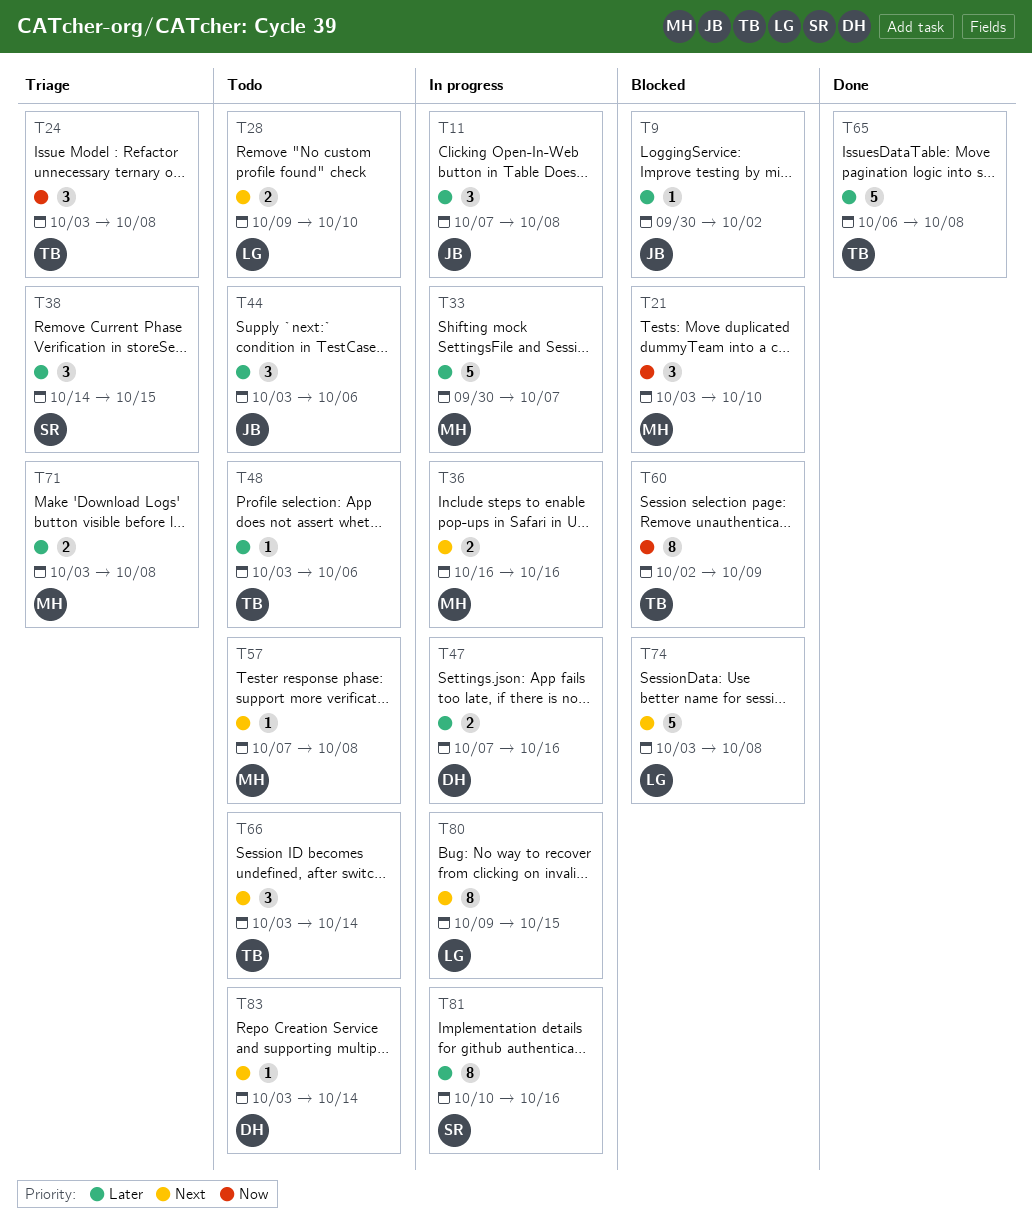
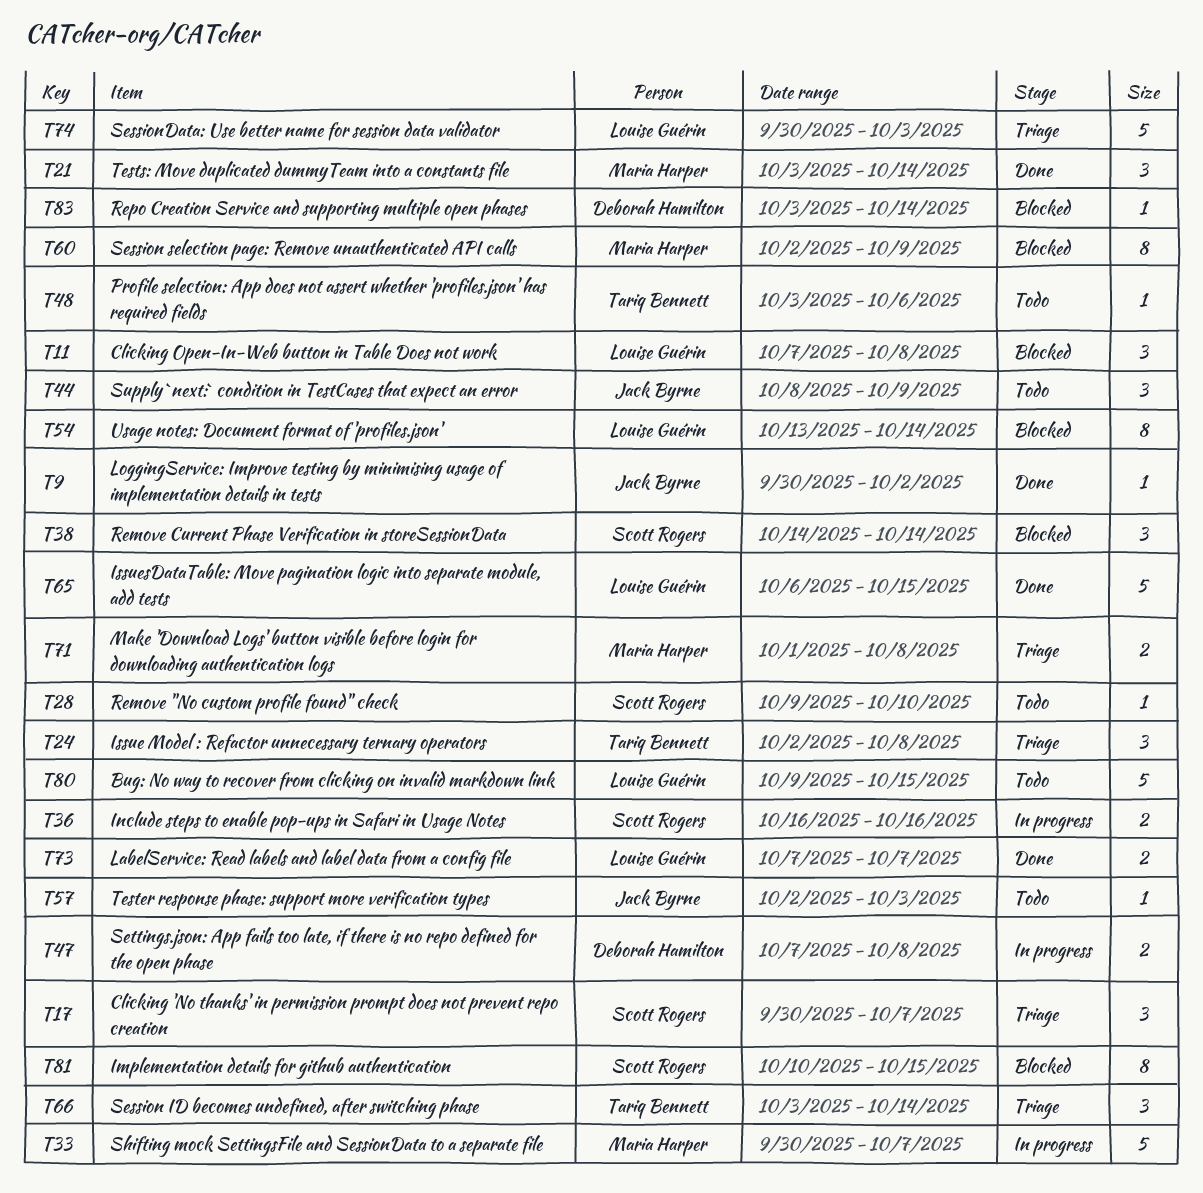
T9, status: Blocked -> Done
T11, status: In progress -> Blocked
T11, owner: Jack Byrne -> Louise Guérin
T17: none -> present
T21, status: Blocked -> Done
T21, due: Oct 10 -> Oct 14
T24, start: Oct 3 -> Oct 2
T28, owner: Louise Guérin -> Scott Rogers
T28, estimate: 2 -> 1
T36, owner: Maria Harper -> Scott Rogers
T38, status: Triage -> Blocked
T38, due: Oct 15 -> Oct 14
T44, start: Oct 3 -> Oct 8
T44, due: Oct 6 -> Oct 9
T47, due: Oct 16 -> Oct 8
T54: none -> present
T57, owner: Maria Harper -> Jack Byrne
T57, start: Oct 7 -> Oct 2
T57, due: Oct 8 -> Oct 3
T60, owner: Tariq Bennett -> Maria Harper
T65, owner: Tariq Bennett -> Louise Guérin
T65, due: Oct 8 -> Oct 15
T66, status: Todo -> Triage
T71, start: Oct 3 -> Oct 1
T73: none -> present
T74, status: Blocked -> Triage
T74, start: Oct 3 -> Sep 30
T74, due: Oct 8 -> Oct 3
T80, status: In progress -> Todo
T80, estimate: 8 -> 5
T81, status: In progress -> Blocked
T81, due: Oct 16 -> Oct 15
T83, status: Todo -> Blocked

